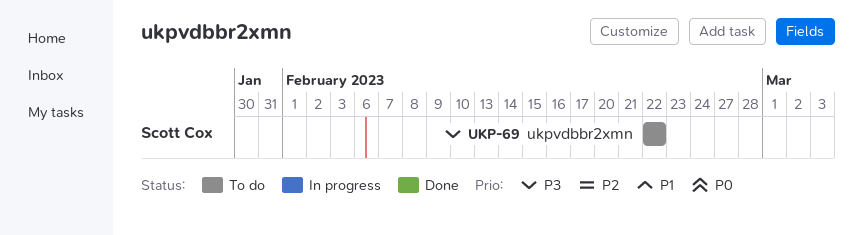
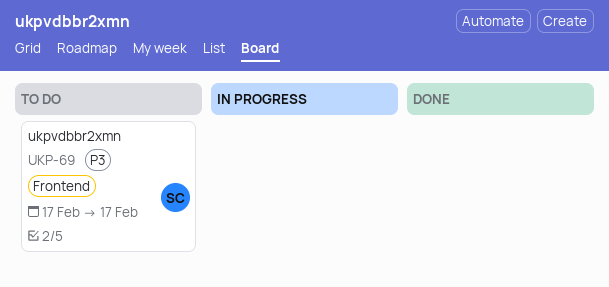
UKP-69, start: Feb 22 -> Feb 17
UKP-69, due: Feb 22 -> Feb 17

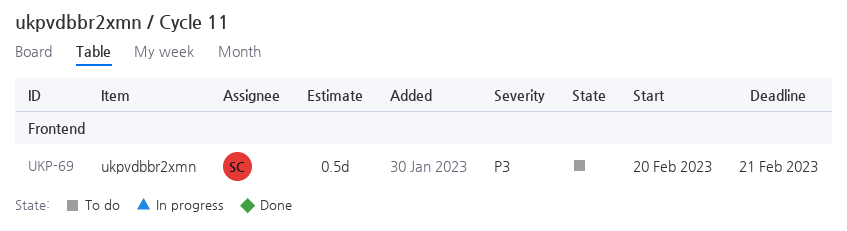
UKP-69, start: Feb 17 -> Feb 20
UKP-69, due: Feb 17 -> Feb 21

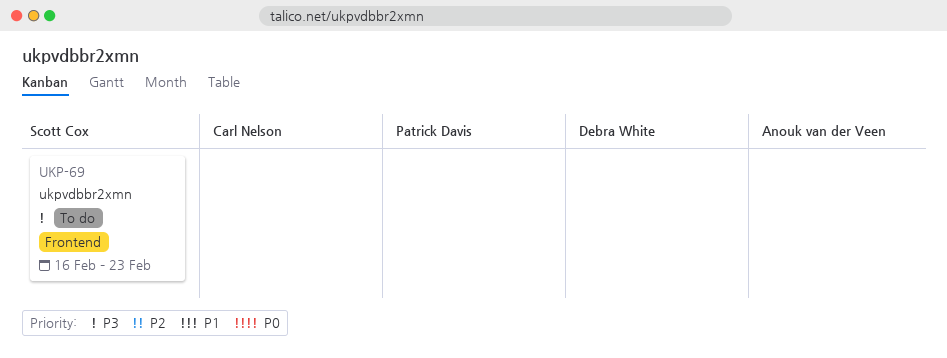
UKP-69, start: Feb 20 -> Feb 16
UKP-69, due: Feb 21 -> Feb 23

